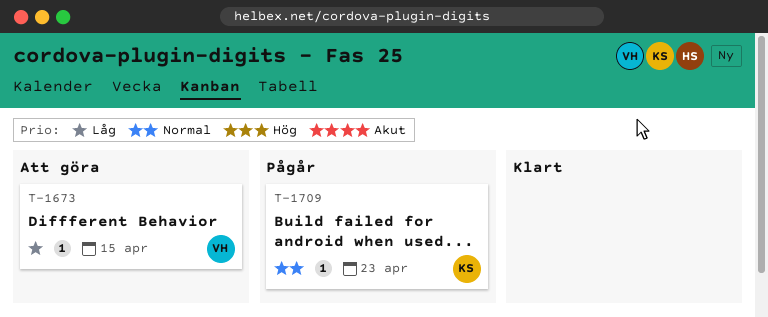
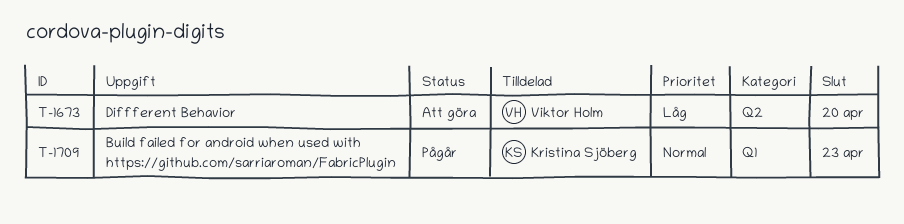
T-1673, due: Apr 15 -> Apr 20

